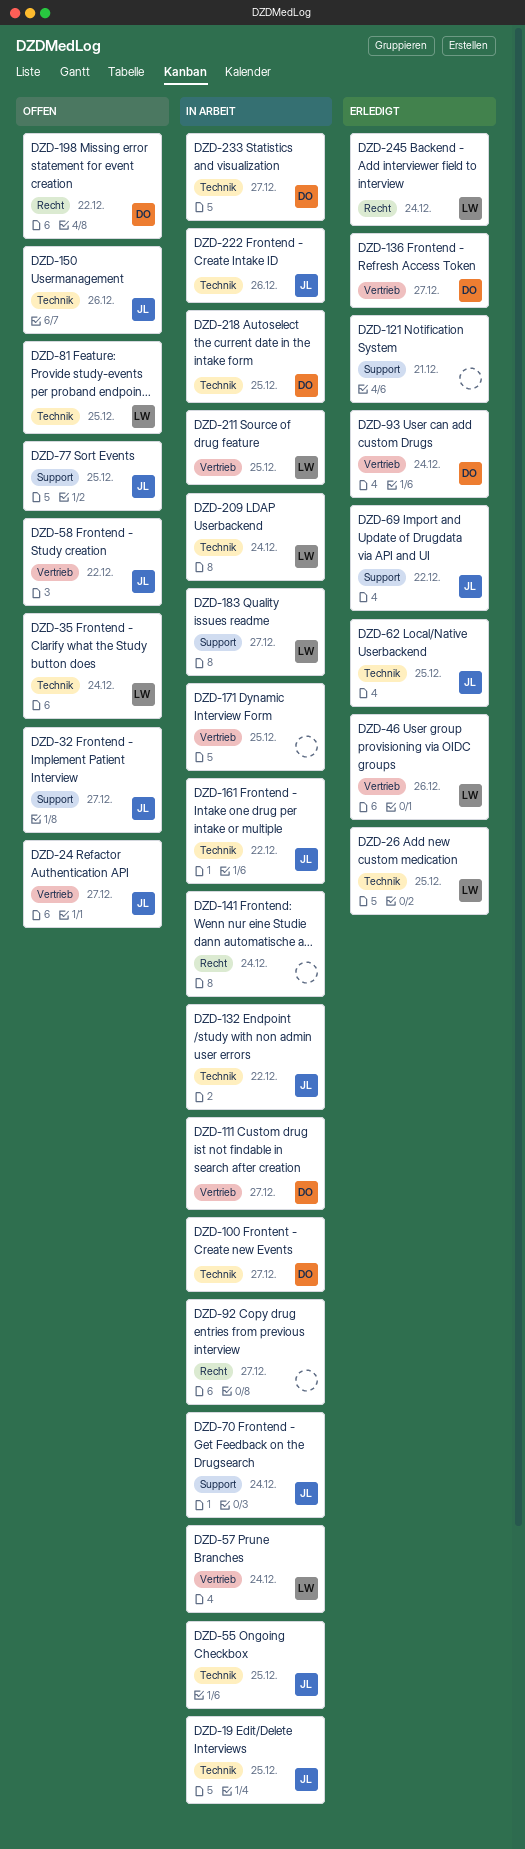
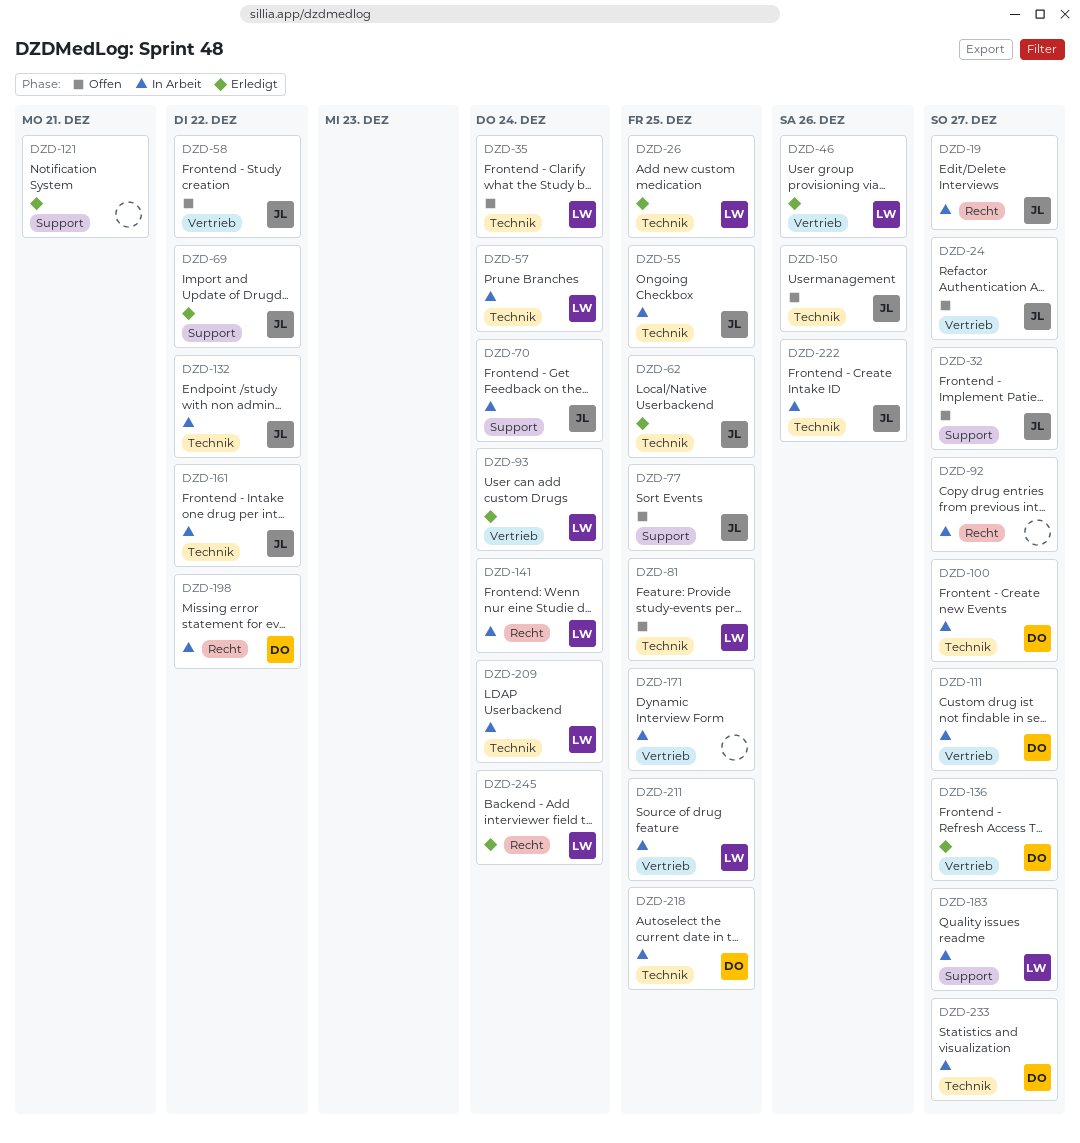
DZD-19, label: Technik -> Recht
DZD-19, due: Dec 25 -> Dec 27
DZD-57, label: Vertrieb -> Technik
DZD-93, owner: DO -> LW
DZD-141, owner: none -> LW
DZD-198, status: Offen -> In Arbeit

